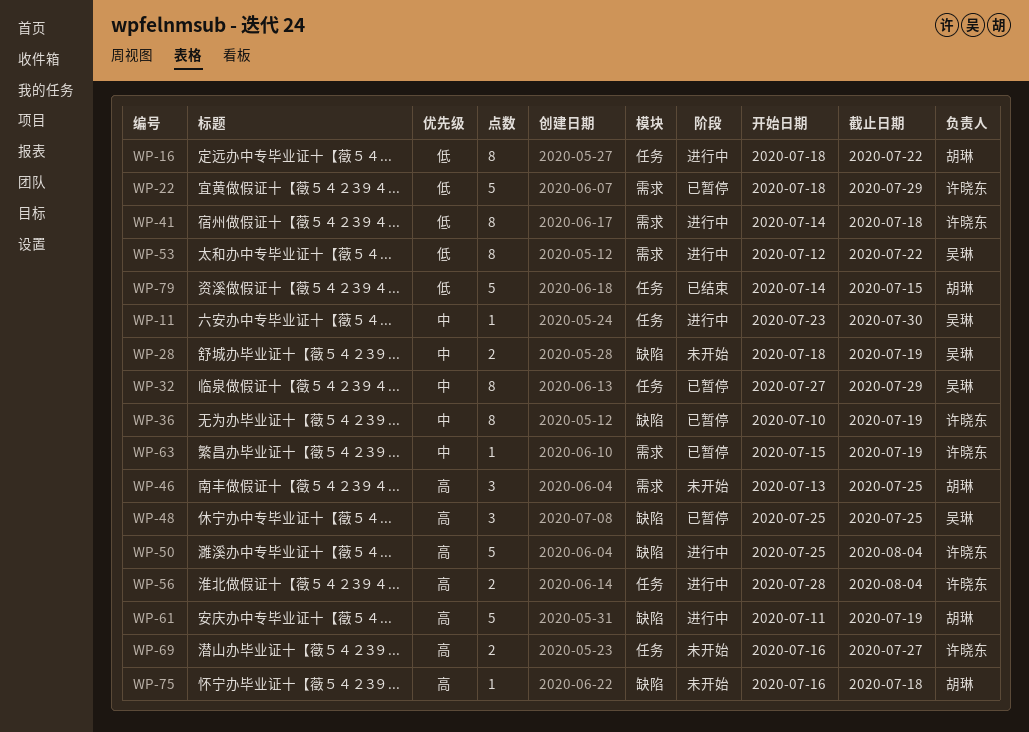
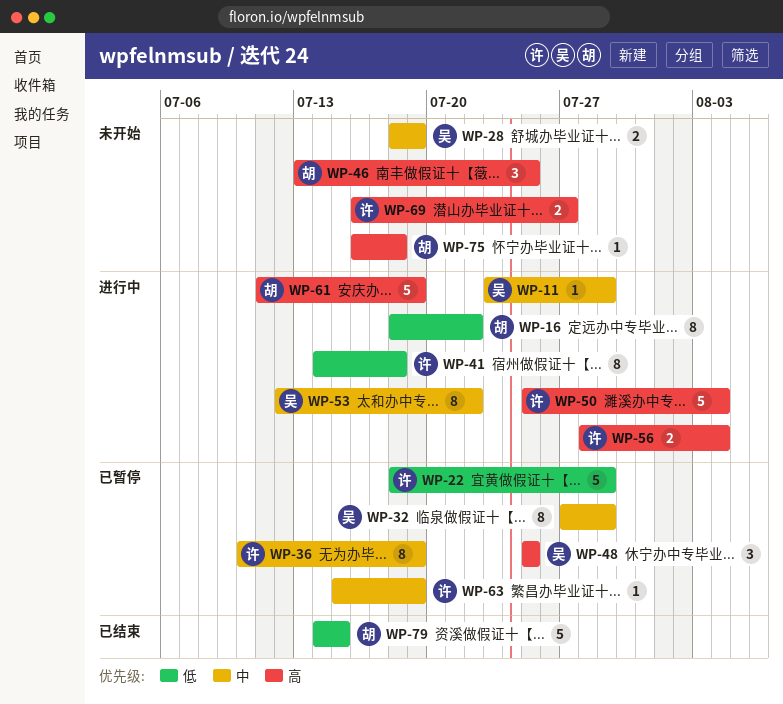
WP-11, due: Jul 30 -> Jul 29
WP-53, priority: 低 -> 中

